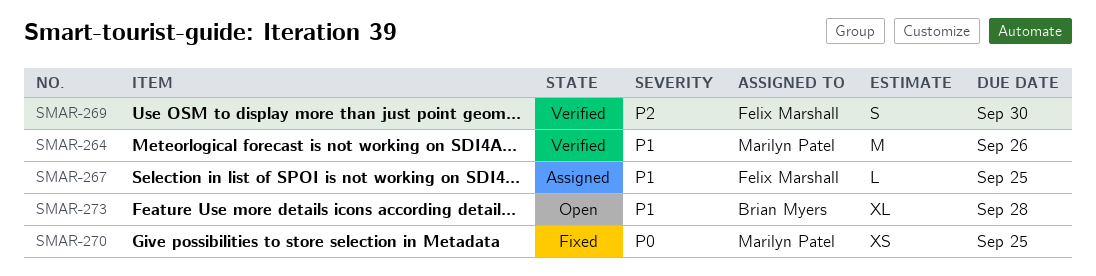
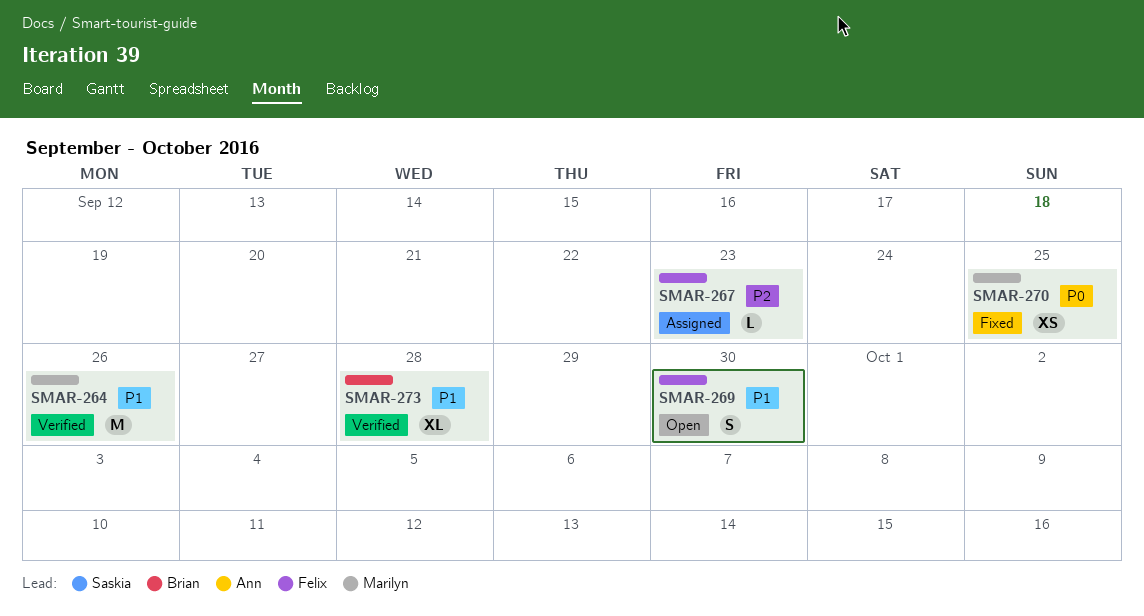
SMAR-267, priority: P1 -> P2
SMAR-267, due: Sep 25 -> Sep 23
SMAR-269, status: Verified -> Open
SMAR-269, priority: P2 -> P1
SMAR-273, status: Open -> Verified

